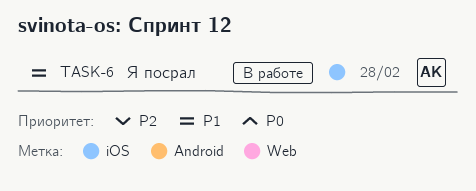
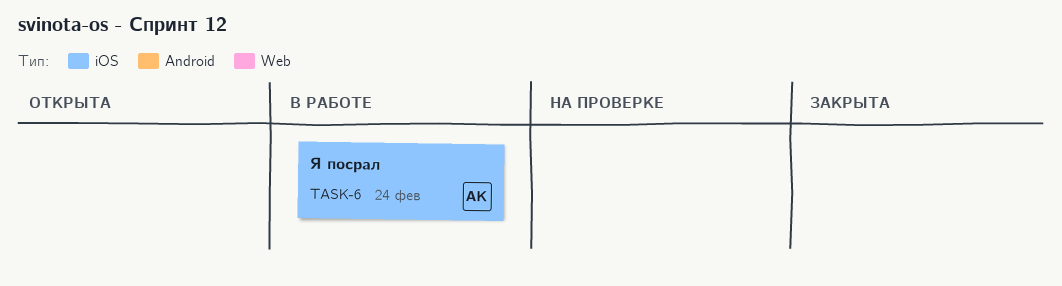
TASK-6, due: Feb 28 -> Feb 24

